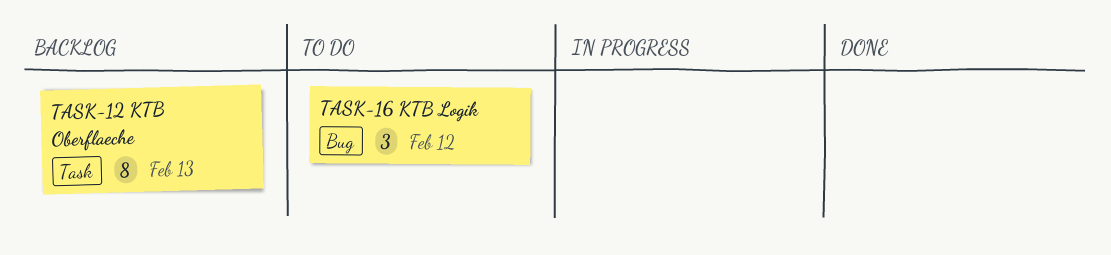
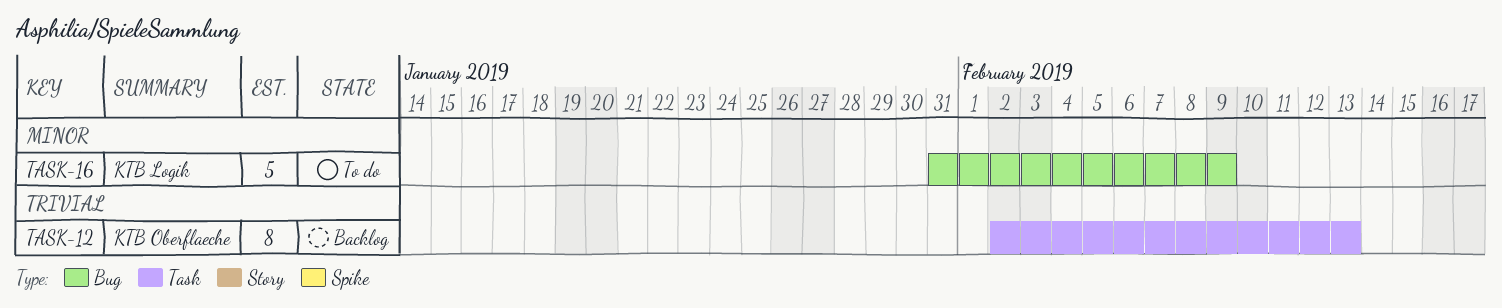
TASK-16, estimate: 3 -> 5
TASK-16, due: Feb 12 -> Feb 9

